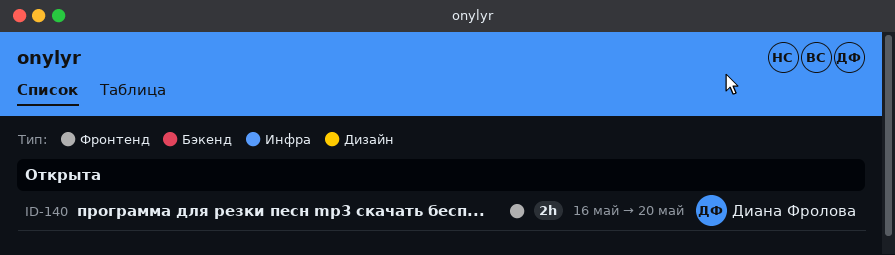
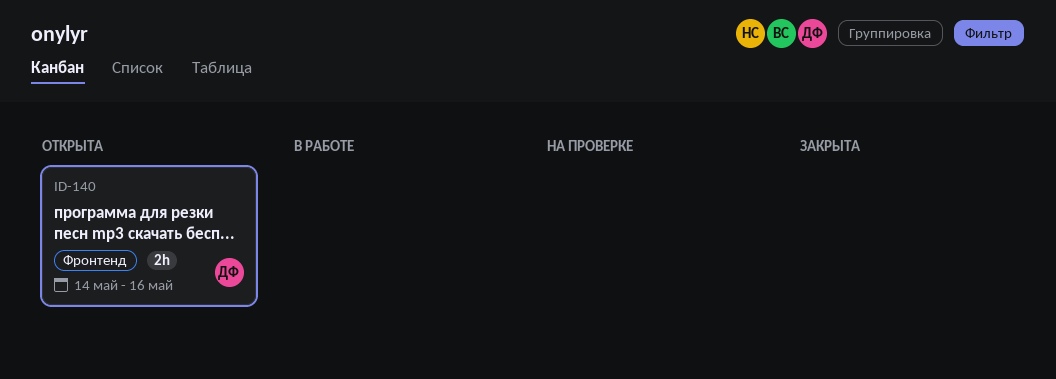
ID-140, start: May 16 -> May 14
ID-140, due: May 20 -> May 16

